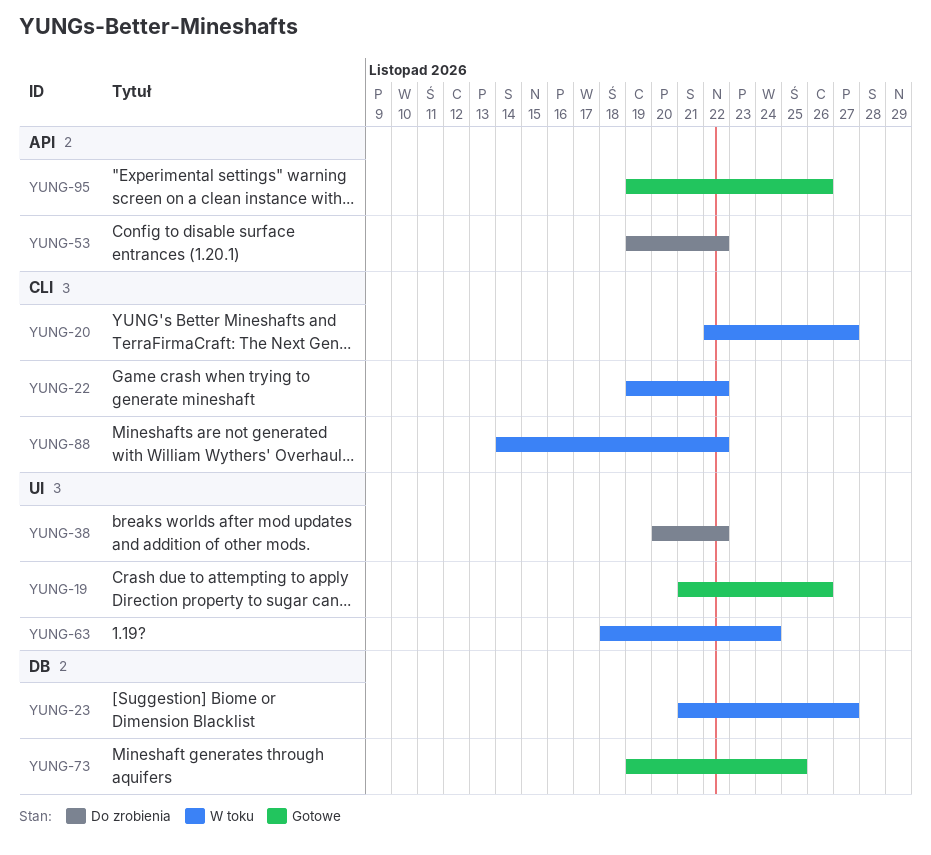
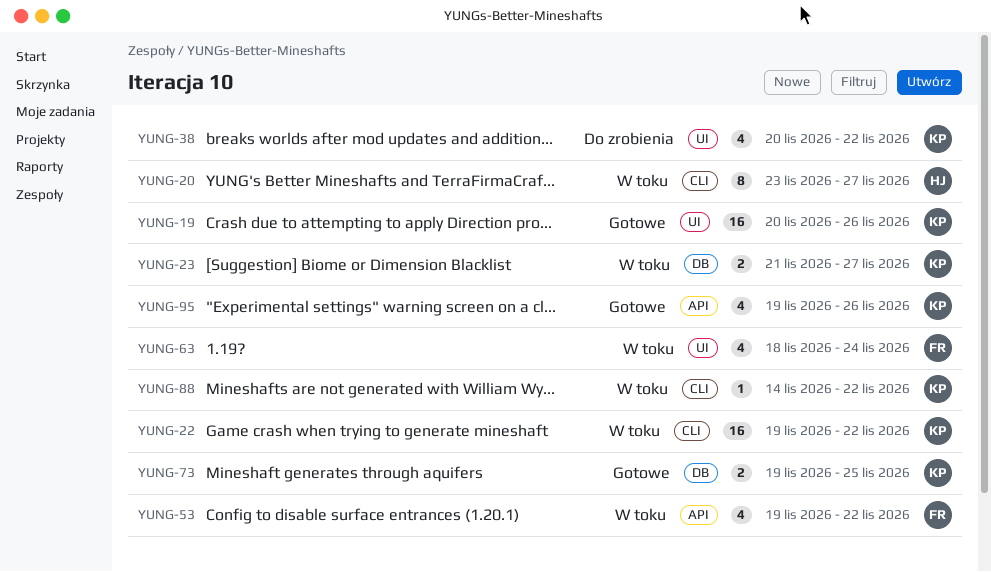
YUNG-19, start: Nov 21 -> Nov 20
YUNG-20, start: Nov 22 -> Nov 23
YUNG-53, status: Do zrobienia -> W toku

